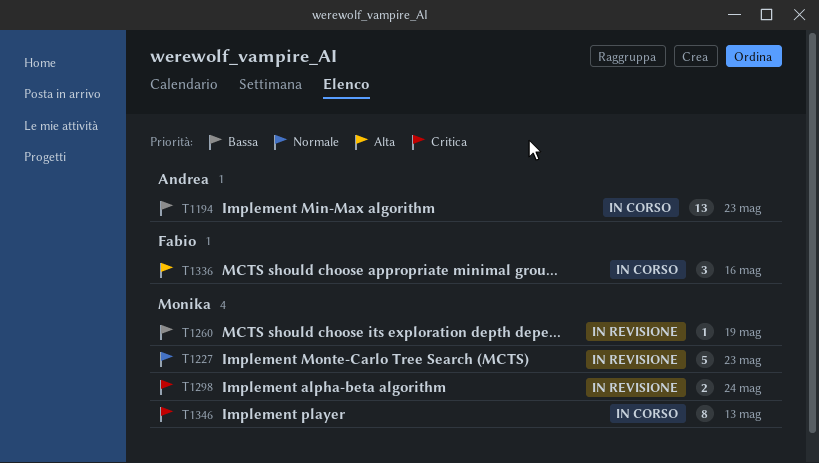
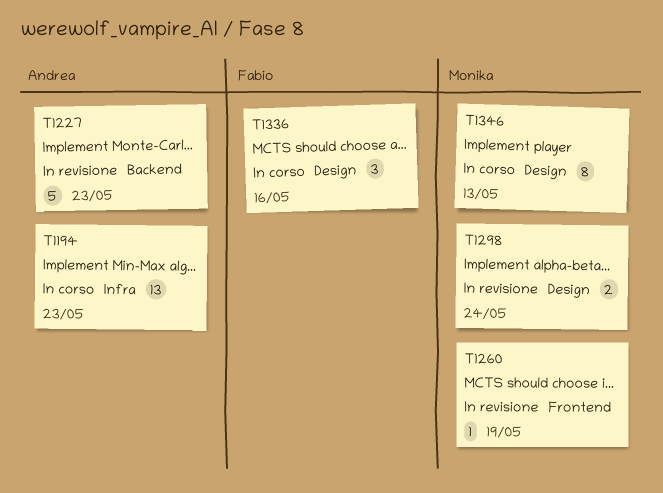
T1227, owner: Monika -> Andrea

